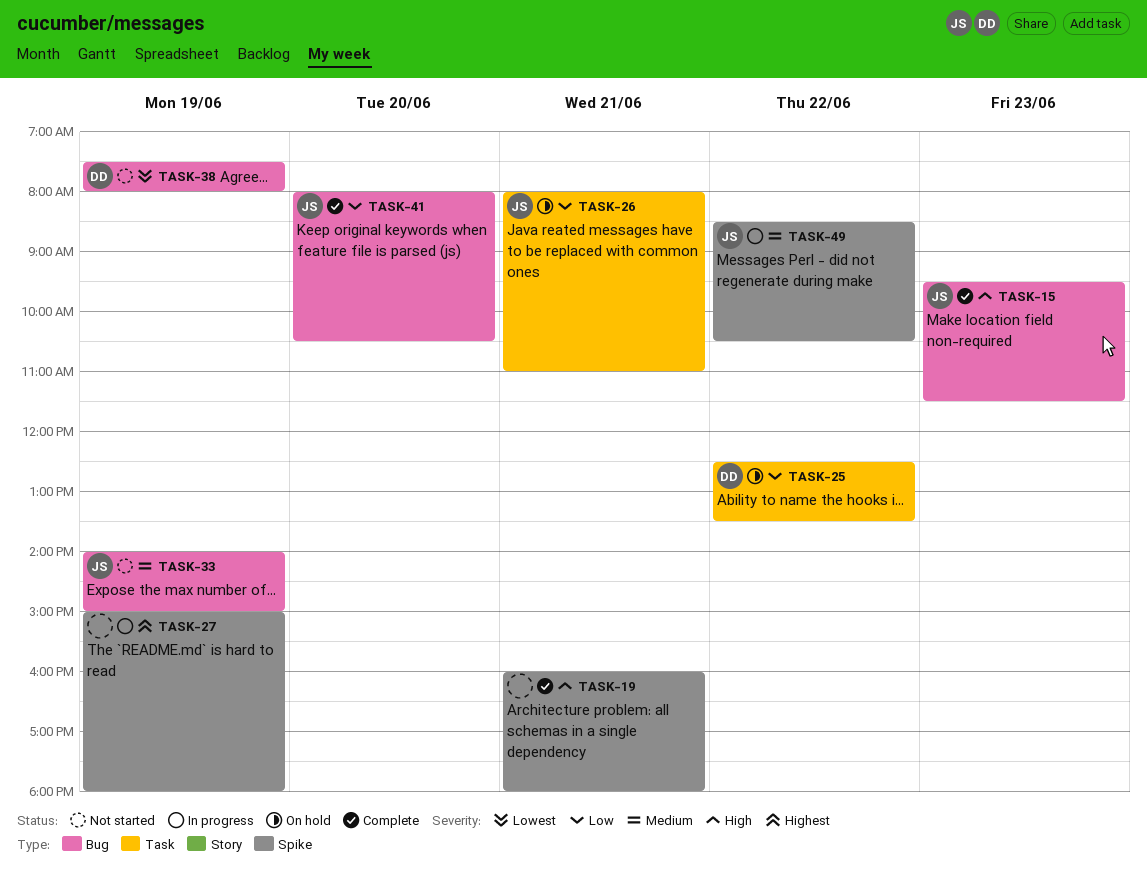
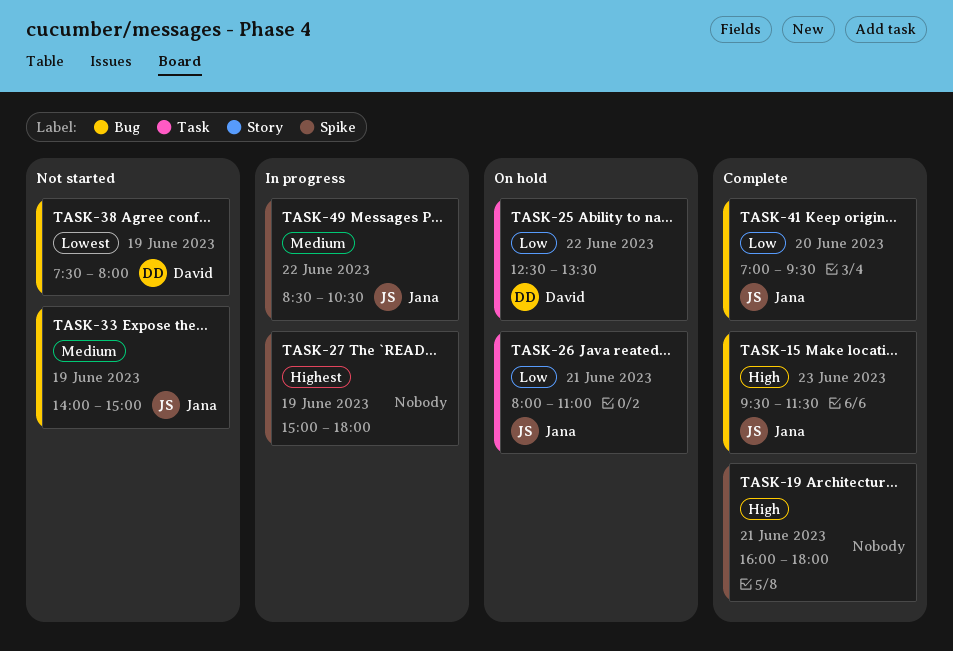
TASK-41, begins: 08:00 -> 07:00
TASK-41, ends: 10:30 -> 09:30

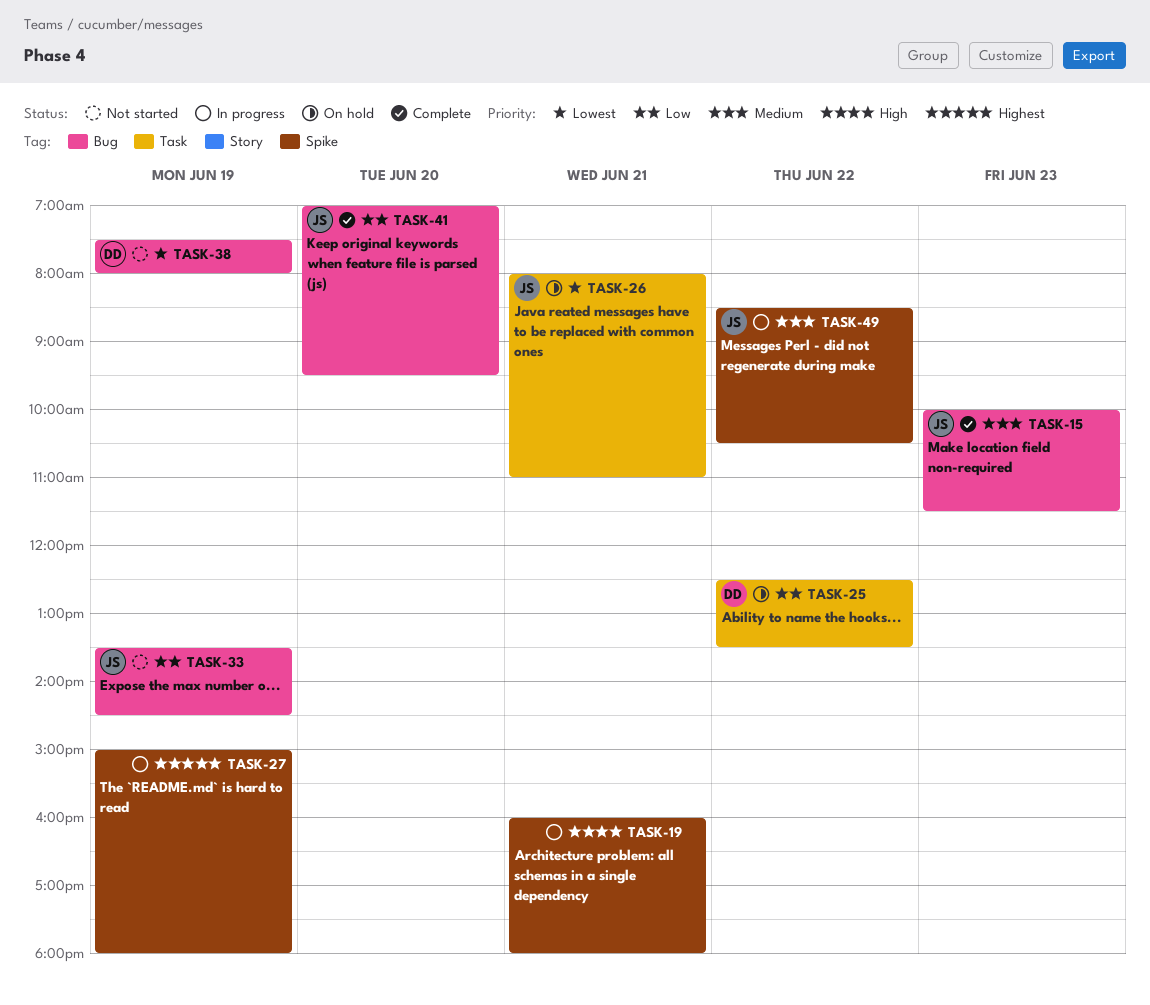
TASK-15, priority: High -> Medium
TASK-15, begins: 09:30 -> 10:00
TASK-19, status: Complete -> In progress
TASK-26, priority: Low -> Lowest
TASK-33, priority: Medium -> Low
TASK-33, begins: 14:00 -> 13:30
TASK-33, ends: 15:00 -> 14:30

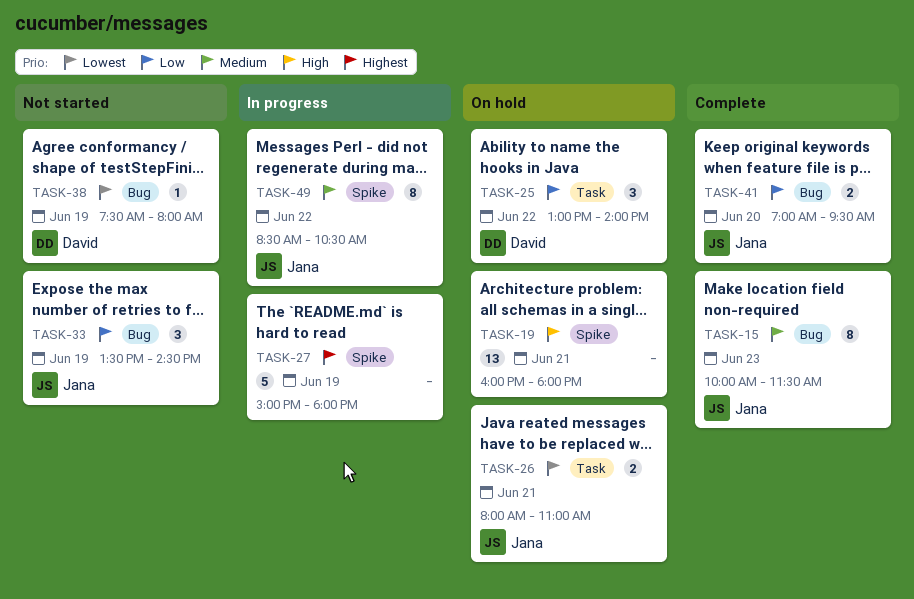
TASK-19, status: In progress -> On hold
TASK-25, begins: 12:30 -> 13:00
TASK-25, ends: 13:30 -> 14:00

